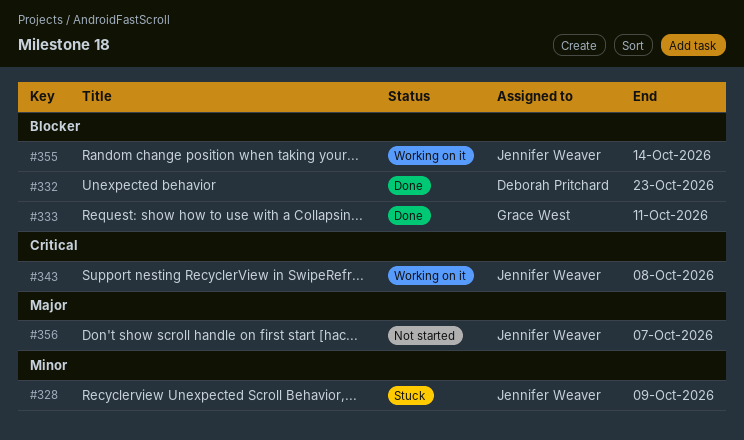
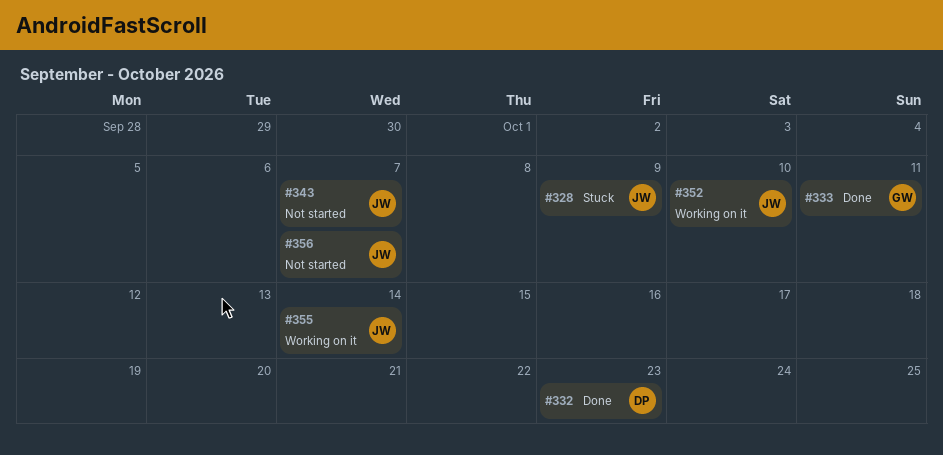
#343, status: Working on it -> Not started
#343, due: Oct 8 -> Oct 7
#352: none -> present

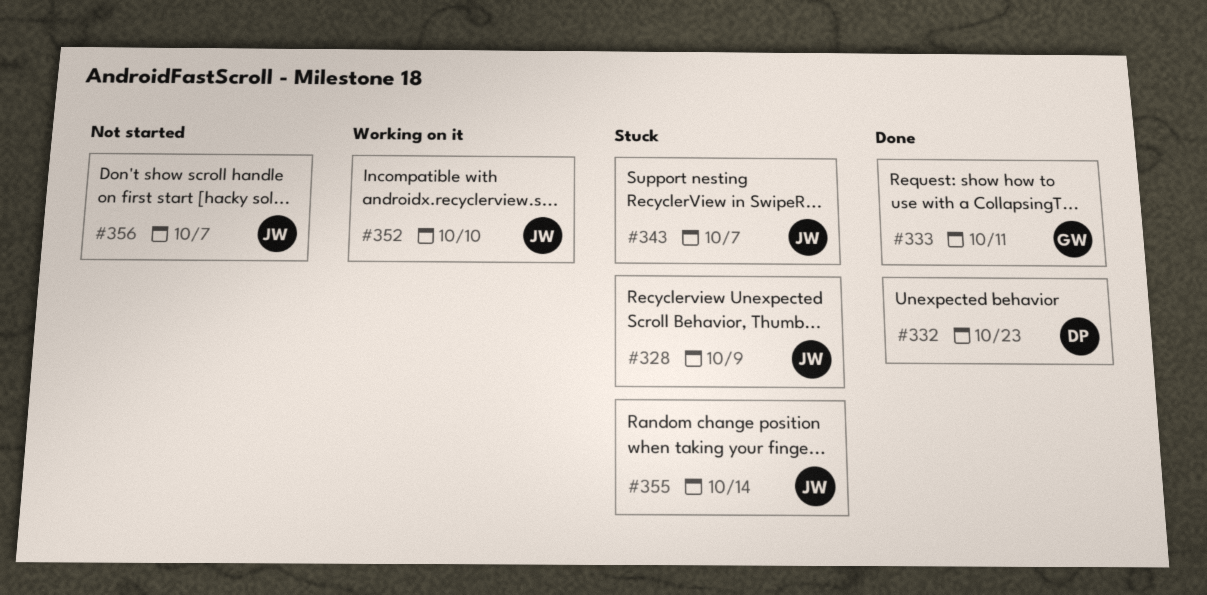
#343, status: Not started -> Stuck
#355, status: Working on it -> Stuck

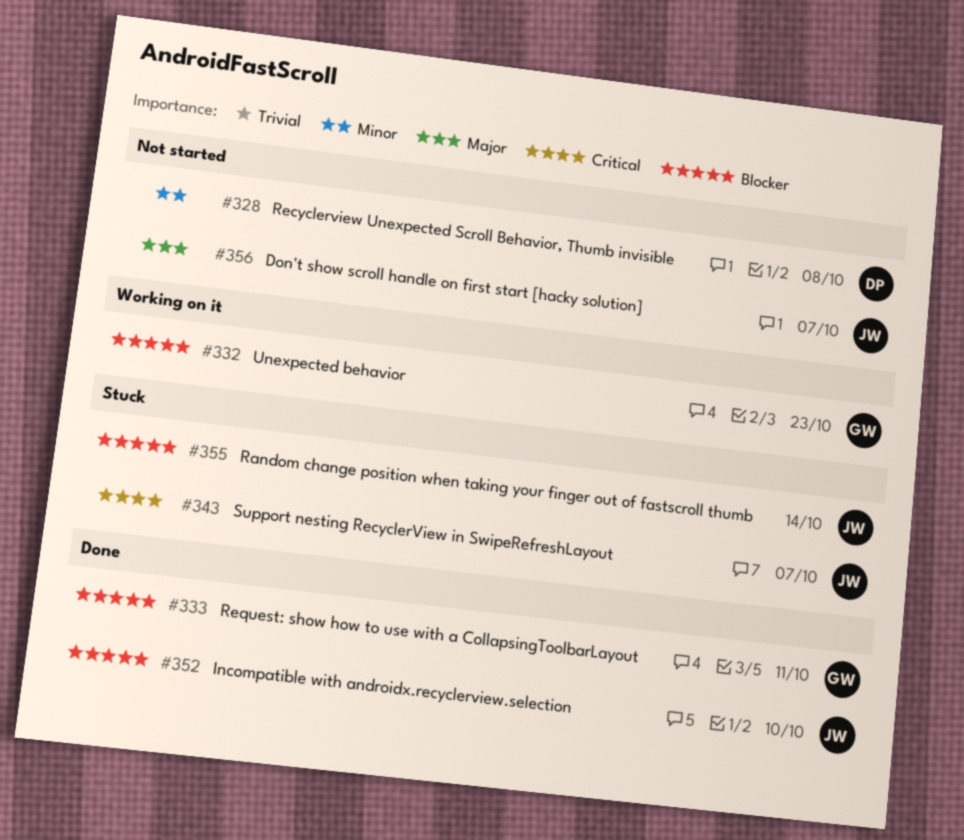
#328, status: Stuck -> Not started
#328, owner: JW -> DP
#328, due: Oct 9 -> Oct 8
#332, status: Done -> Working on it
#332, owner: DP -> GW
#352, status: Working on it -> Done

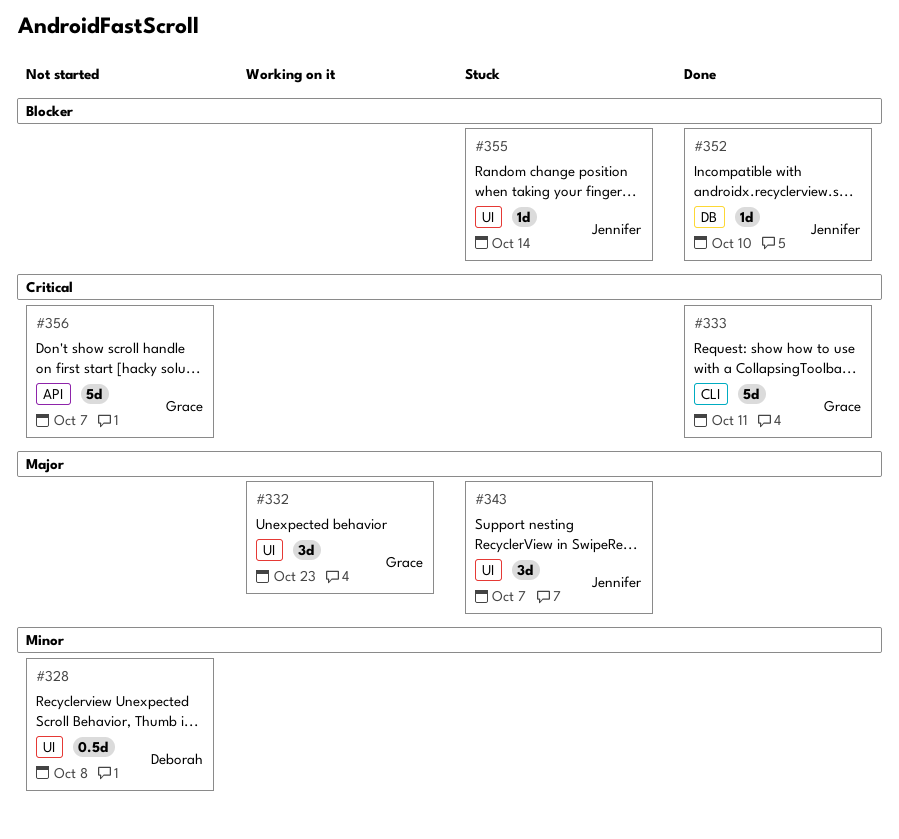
#332, priority: Blocker -> Major
#333, priority: Blocker -> Critical
#343, priority: Critical -> Major
#356, owner: Jennifer -> Grace
#356, priority: Major -> Critical

